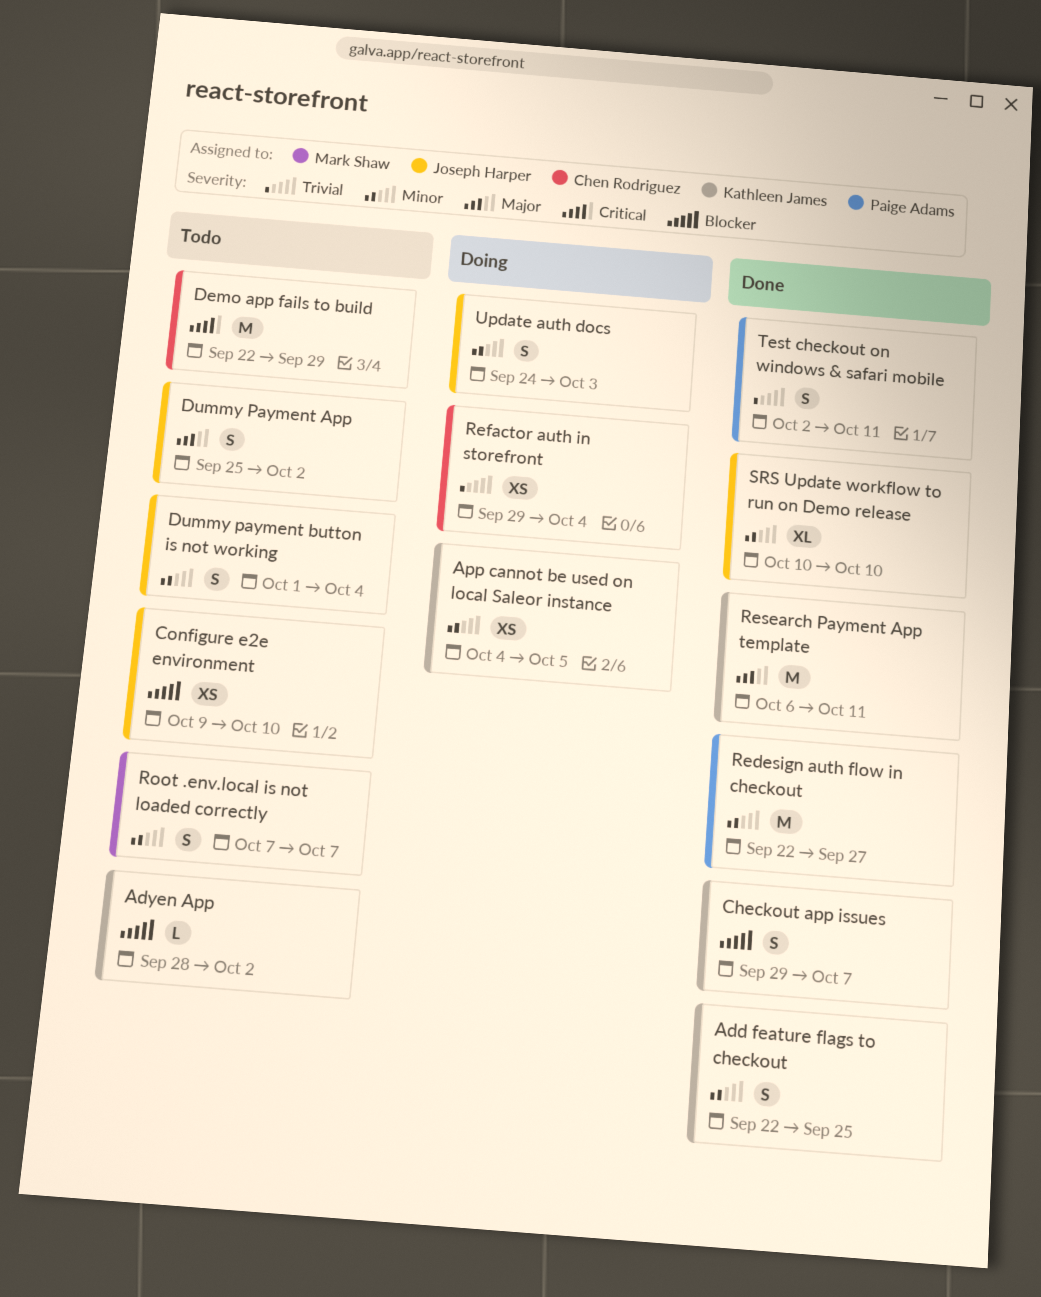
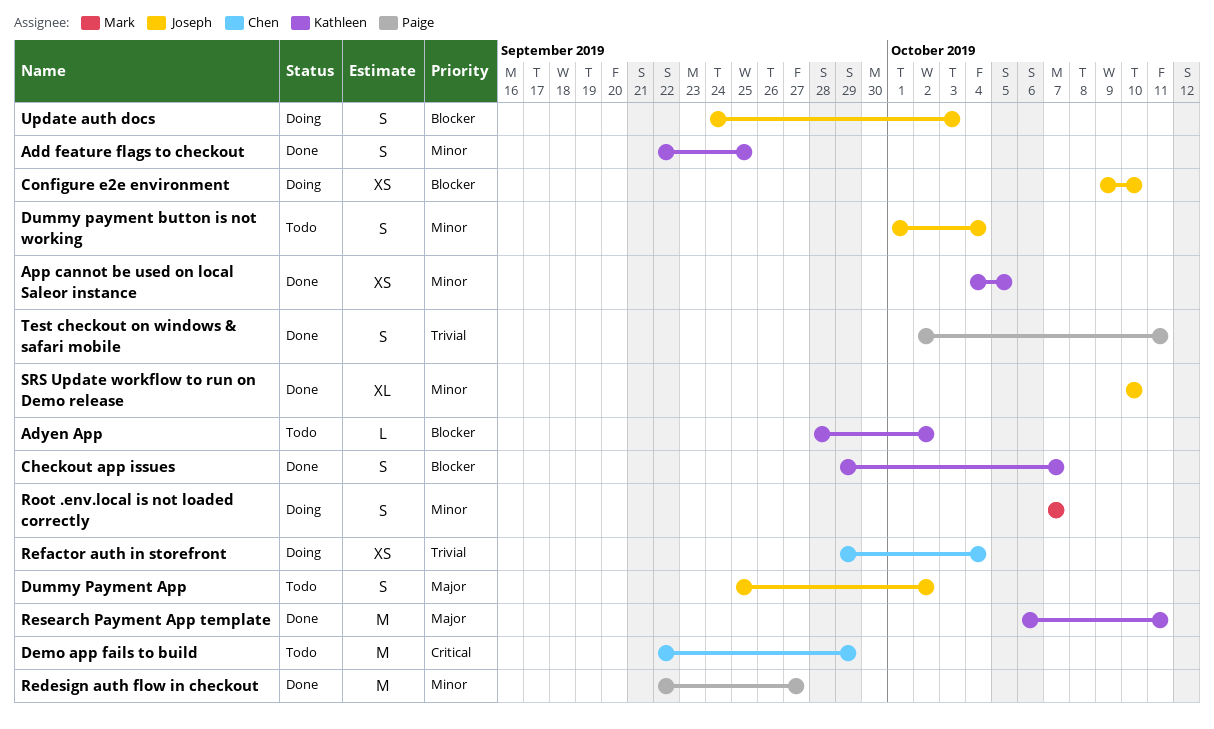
App cannot be used on local Saleor instance, status: Doing -> Done
Configure e2e environment, status: Todo -> Doing
Root .env.local is not loaded correctly, status: Todo -> Doing
Update auth docs, priority: Minor -> Blocker

